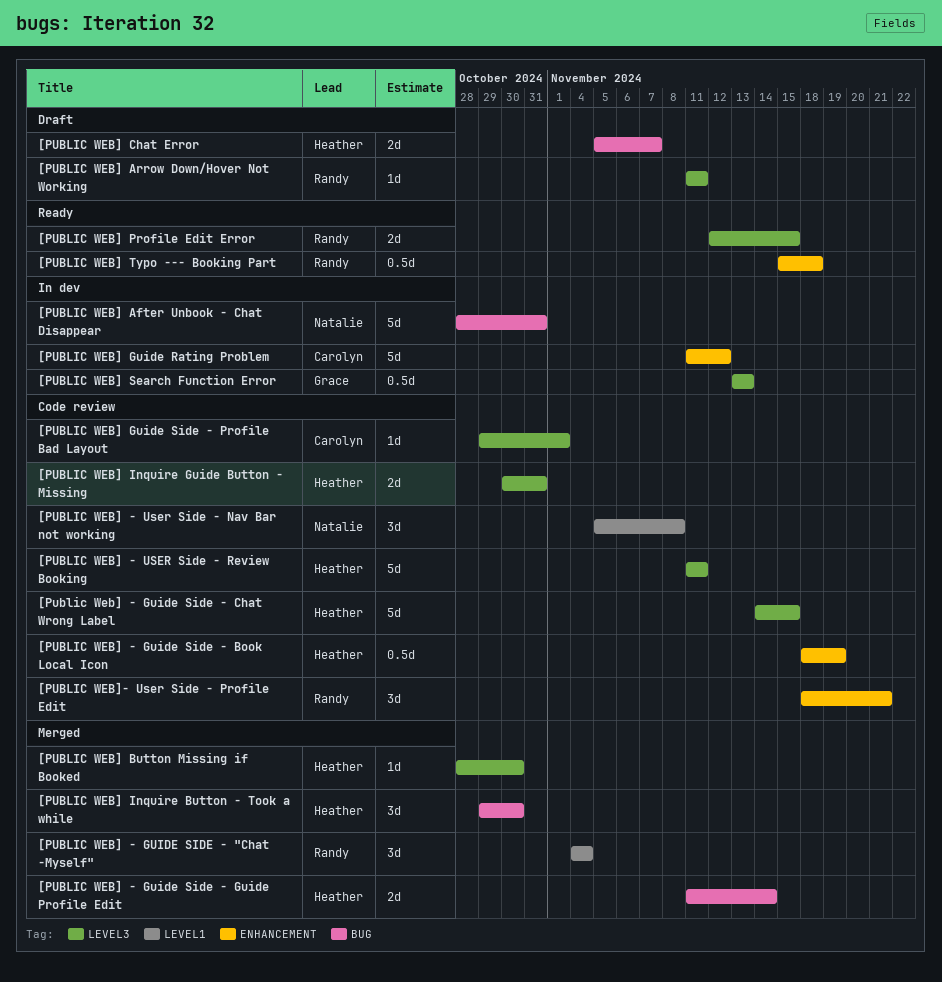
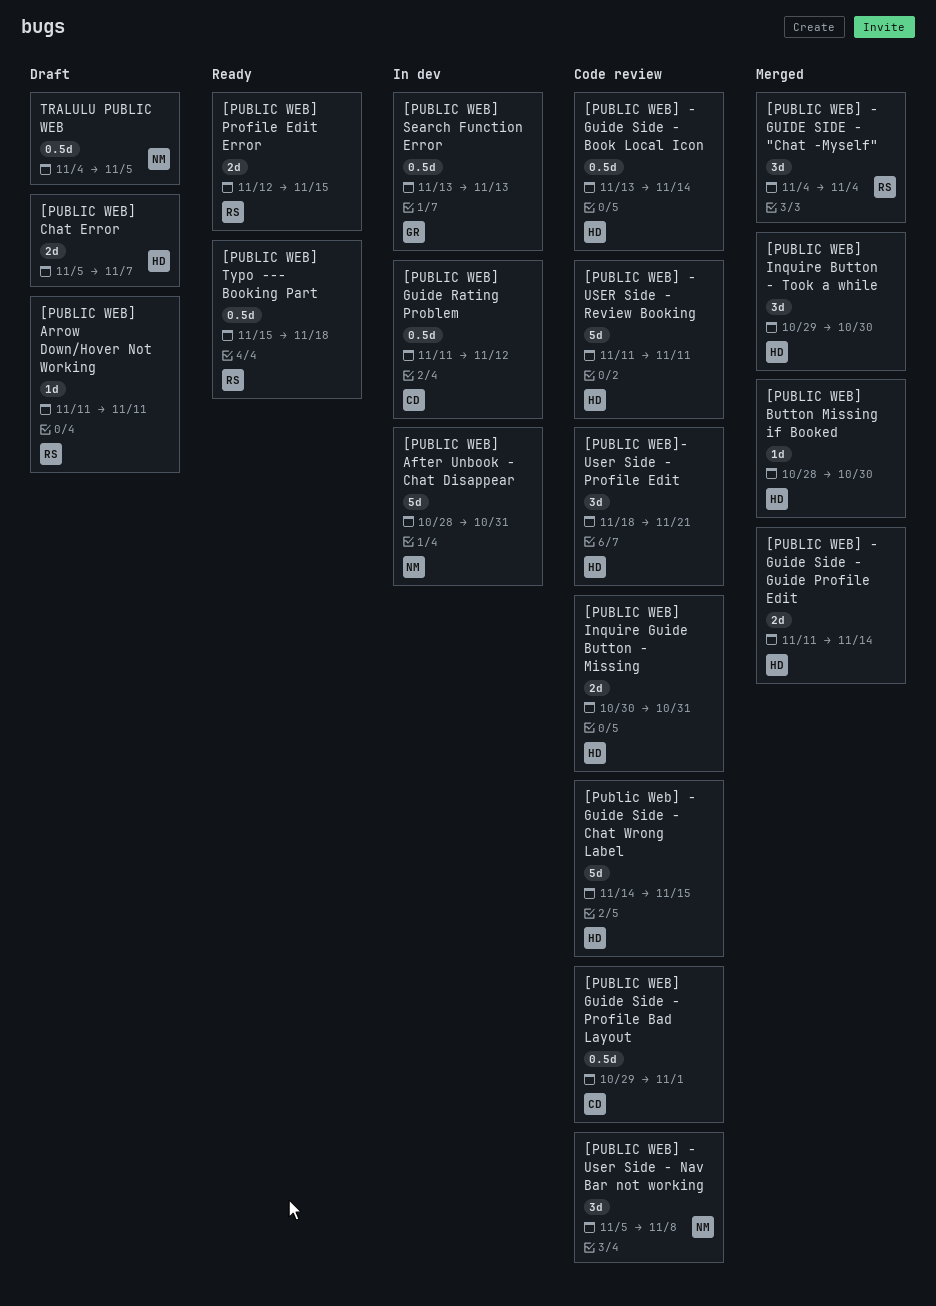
[PUBLIC WEB] - Guide Side - Book Local Icon, start: Nov 18 -> Nov 13
[PUBLIC WEB] - Guide Side - Book Local Icon, due: Nov 19 -> Nov 14
[PUBLIC WEB] Guide Rating Problem, estimate: 5d -> 0.5d
[PUBLIC WEB] Guide Side - Profile Bad Layout, estimate: 1d -> 0.5d
[PUBLIC WEB]- User Side - Profile Edit, owner: Randy -> Heather
TRALULU PUBLIC WEB: none -> present

